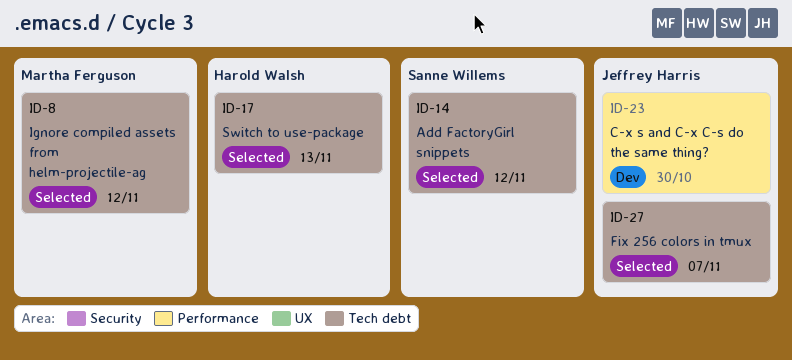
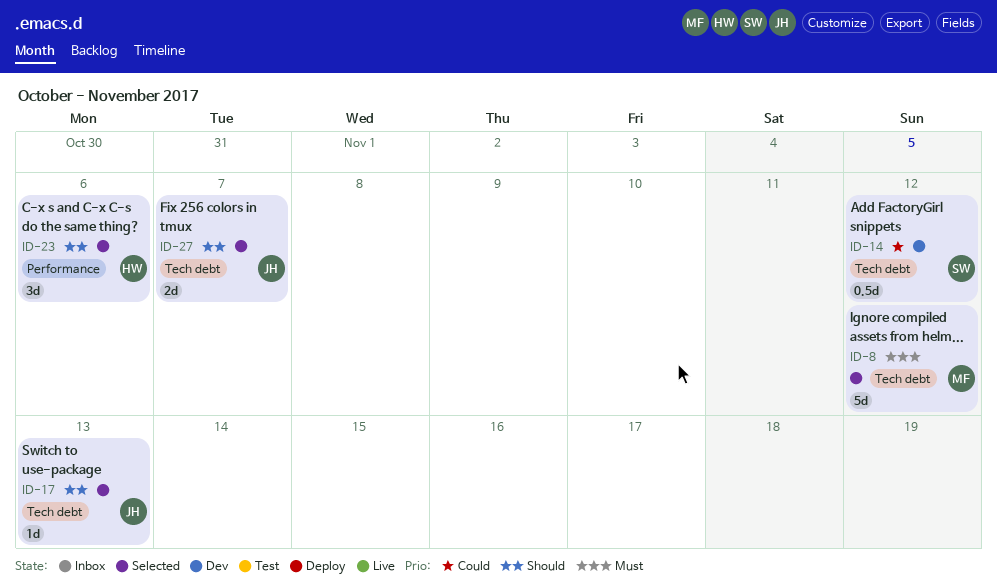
ID-14, status: Selected -> Dev
ID-17, owner: Harold Walsh -> Jeffrey Harris
ID-23, status: Dev -> Selected
ID-23, owner: Jeffrey Harris -> Harold Walsh
ID-23, due: Oct 30 -> Nov 6

